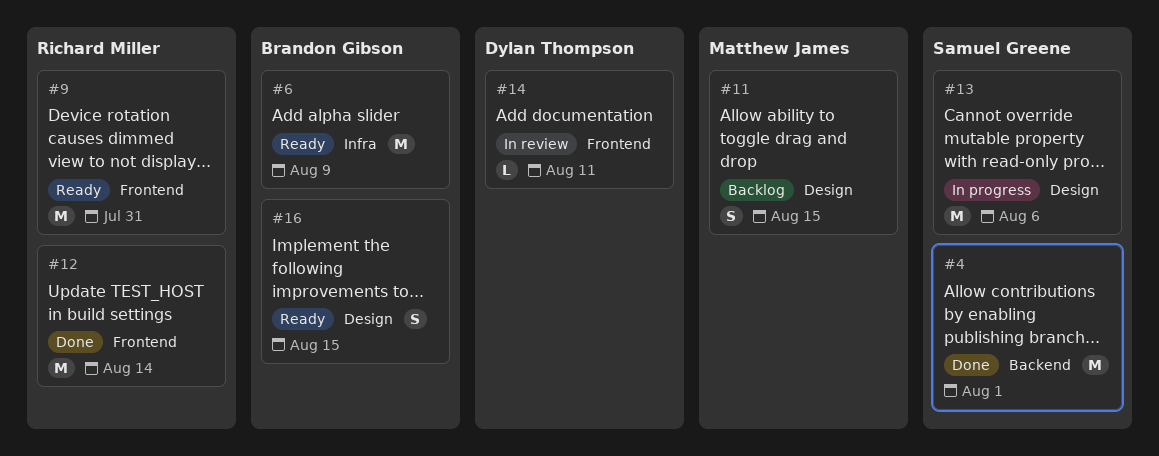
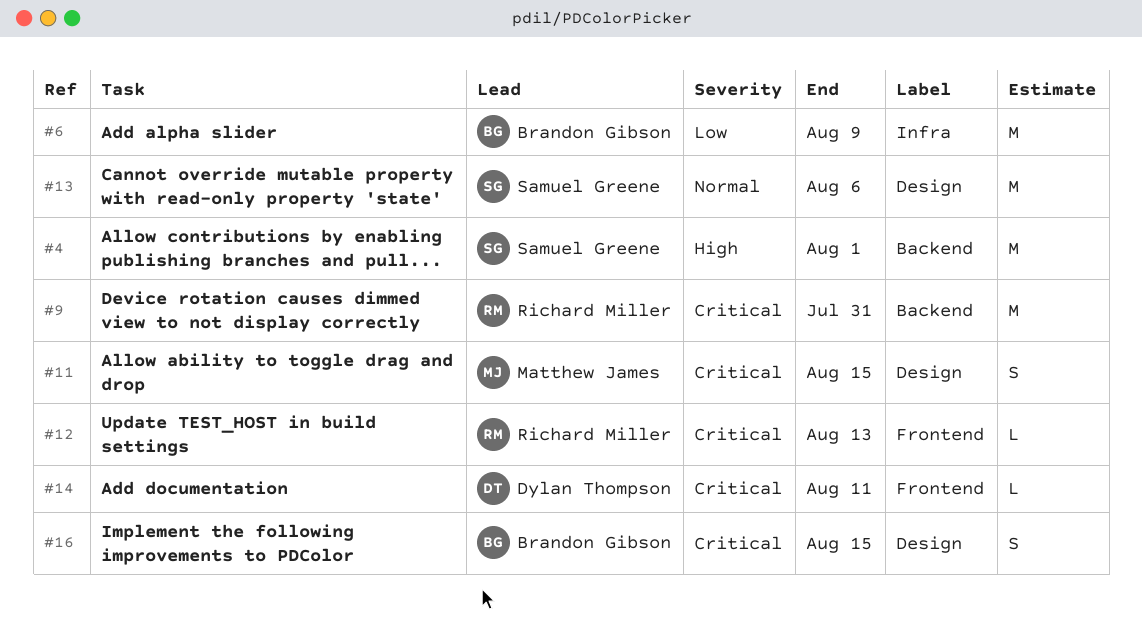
#9, label: Frontend -> Backend
#12, estimate: M -> L
#12, due: Aug 14 -> Aug 13

